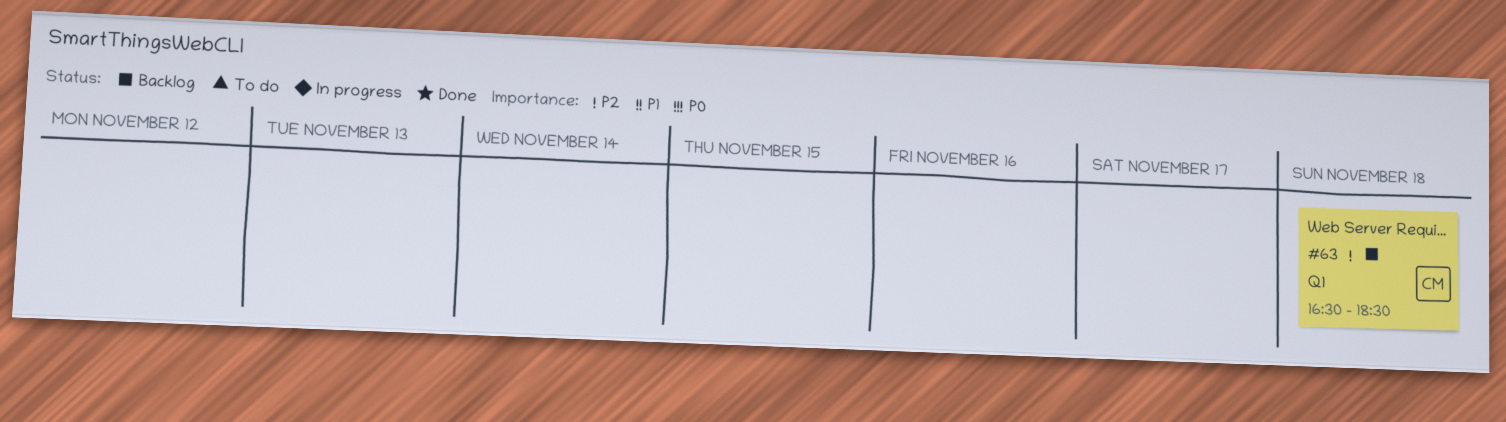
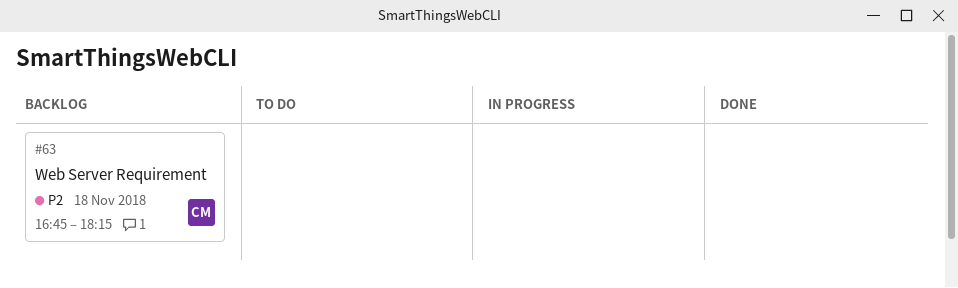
#63, begins: 16:30 -> 16:45
#63, ends: 18:30 -> 18:15

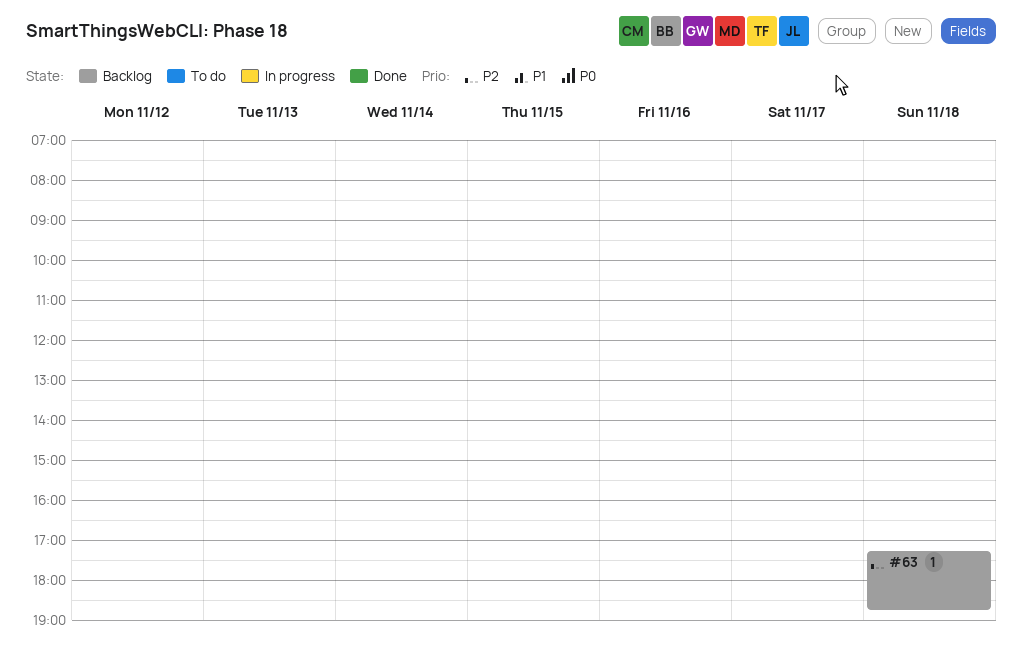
#63, begins: 16:45 -> 17:15
#63, ends: 18:15 -> 18:45

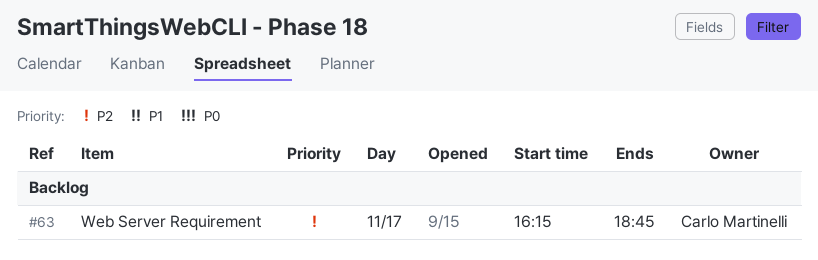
#63, day: Nov 18 -> Nov 17
#63, begins: 17:15 -> 16:15

